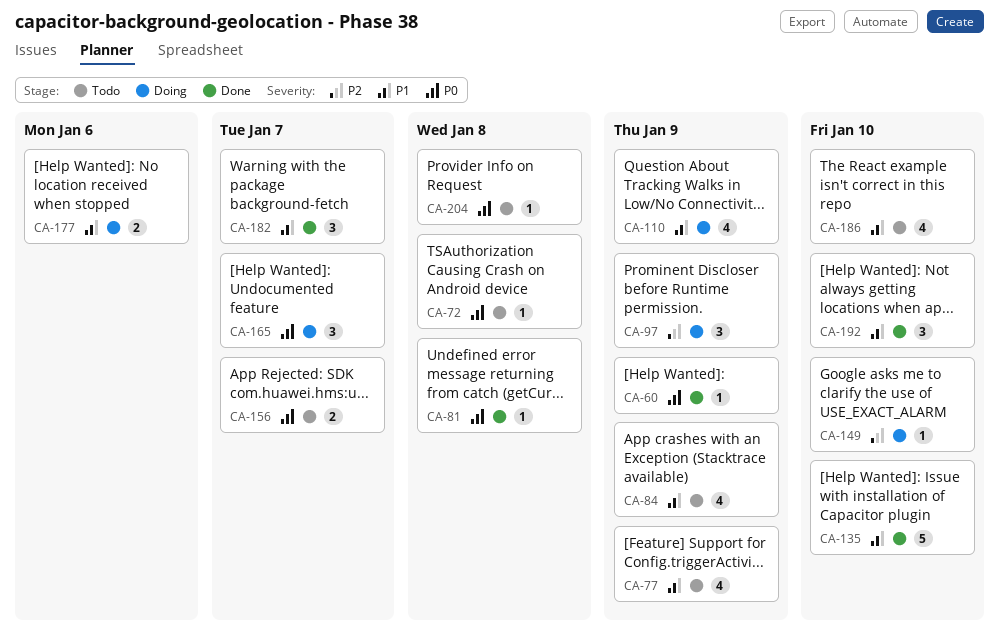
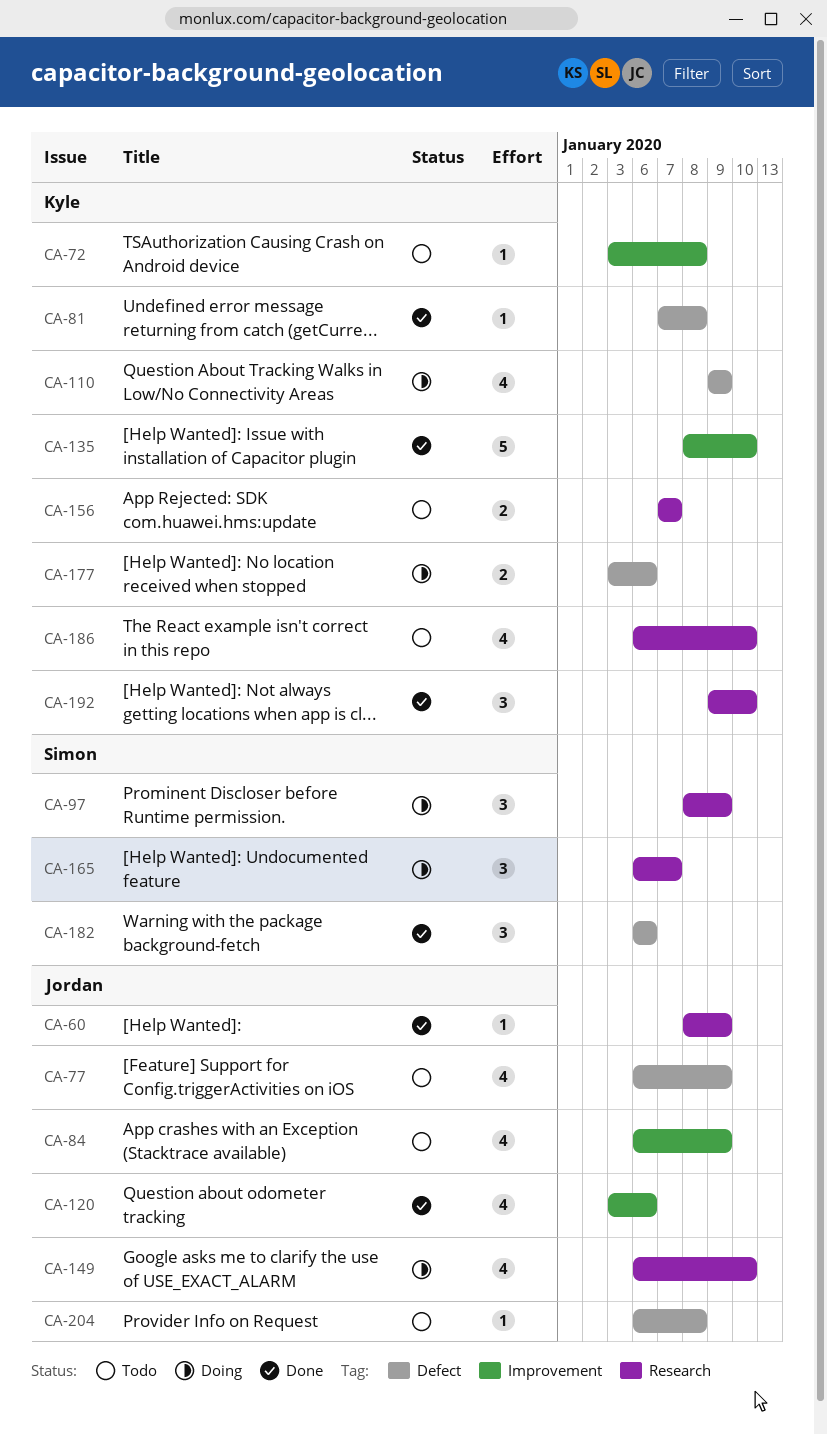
CA-120: none -> present
CA-149, estimate: 1 -> 4
CA-182, due: Jan 7 -> Jan 6

